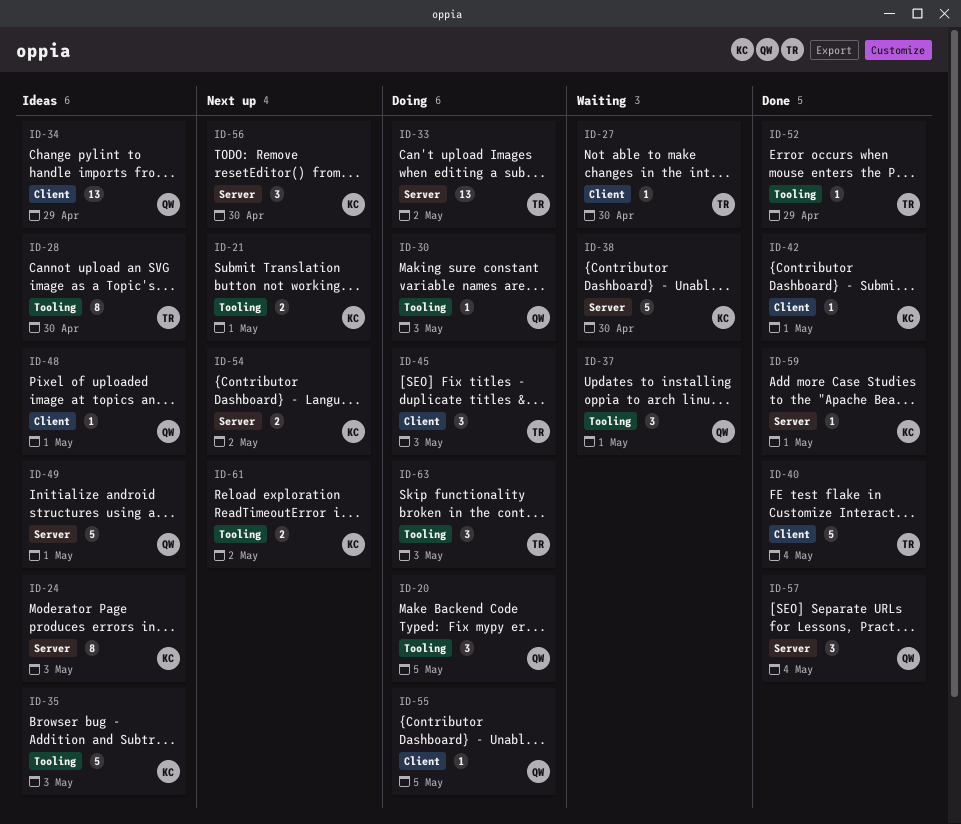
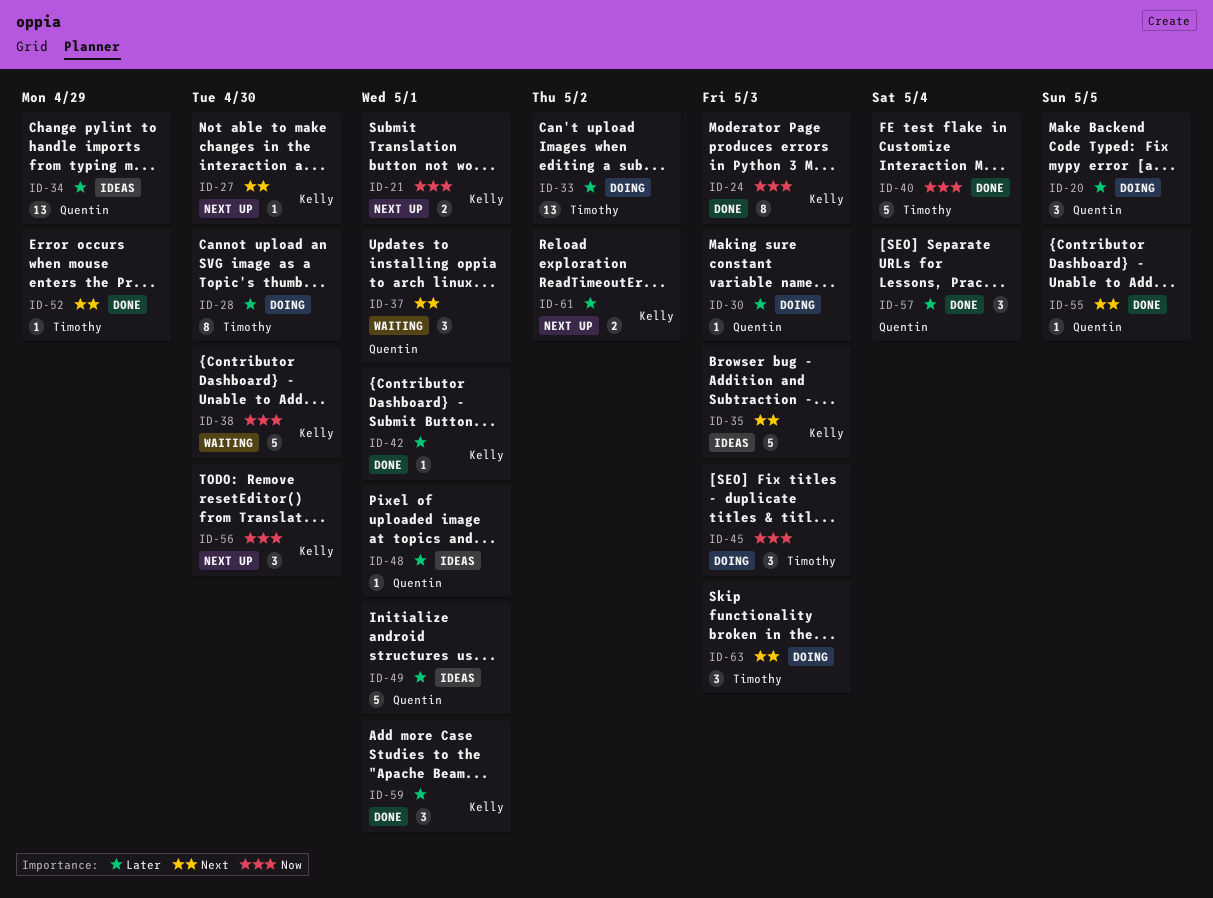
ID-24, status: Ideas -> Done
ID-27, status: Waiting -> Next up
ID-27, owner: Timothy -> Kelly
ID-28, status: Ideas -> Doing
ID-54: present -> none
ID-55, status: Doing -> Done
ID-59, estimate: 1 -> 3

